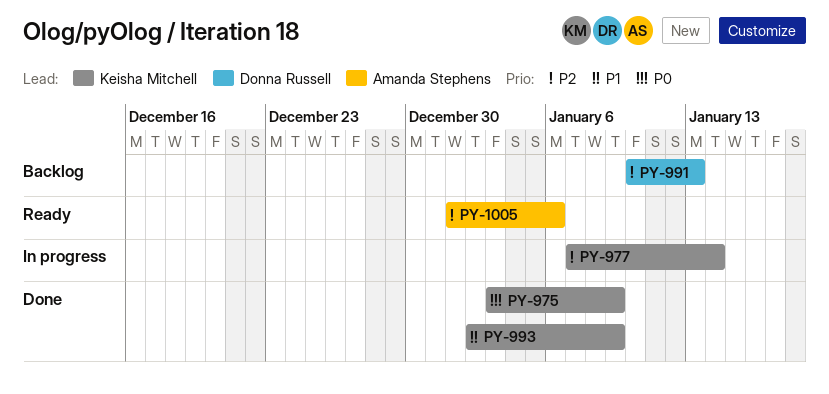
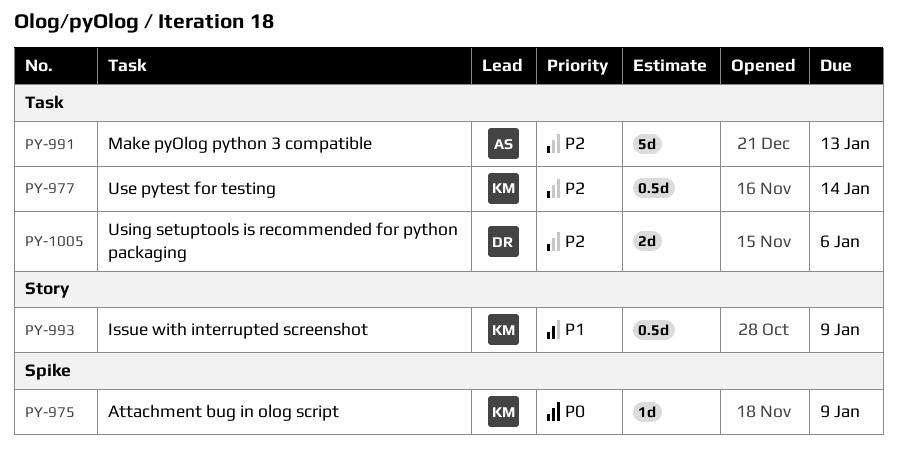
PY-991, owner: Donna Russell -> Amanda Stephens
PY-1005, owner: Amanda Stephens -> Donna Russell

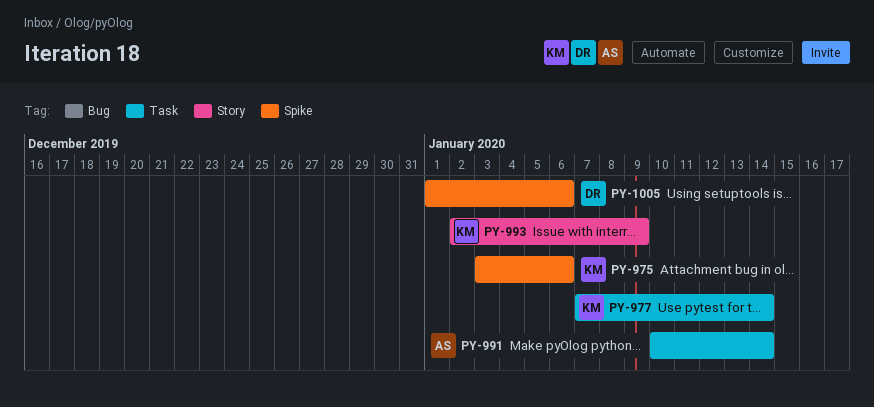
PY-975, due: Jan 9 -> Jan 6
PY-991, due: Jan 13 -> Jan 14
PY-1005, label: Task -> Spike

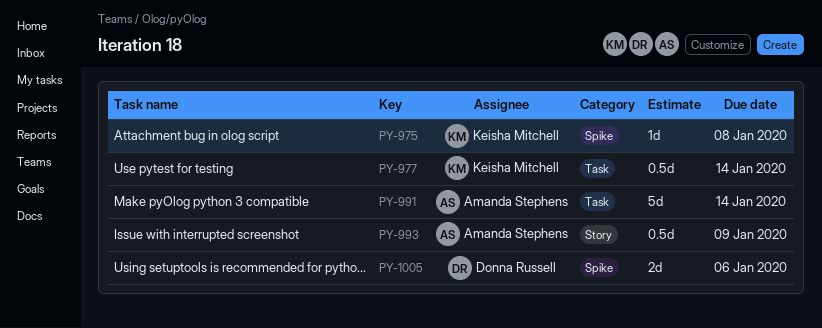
PY-975, due: Jan 6 -> Jan 8
PY-993, owner: Keisha Mitchell -> Amanda Stephens

